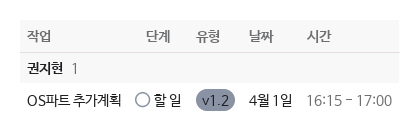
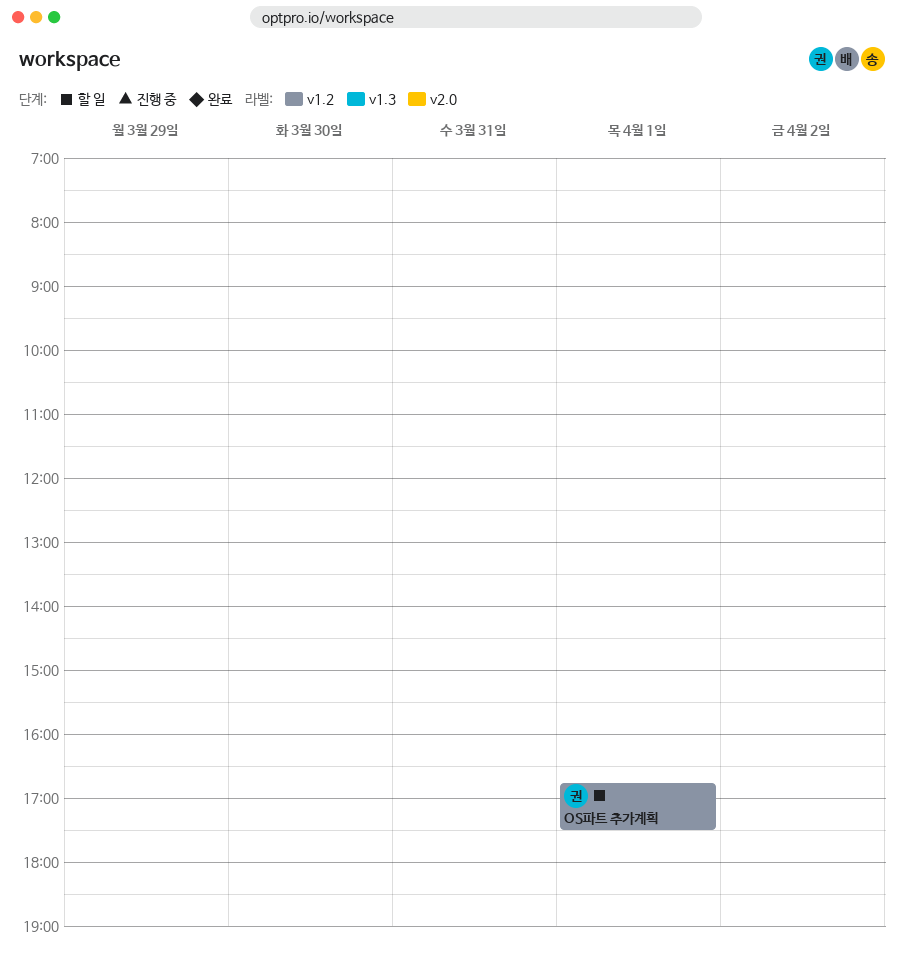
OS파트 추가계획, begins: 16:15 -> 16:45
OS파트 추가계획, ends: 17:00 -> 17:30

